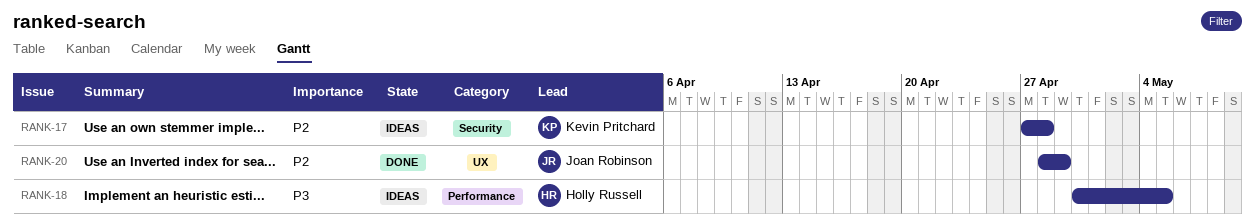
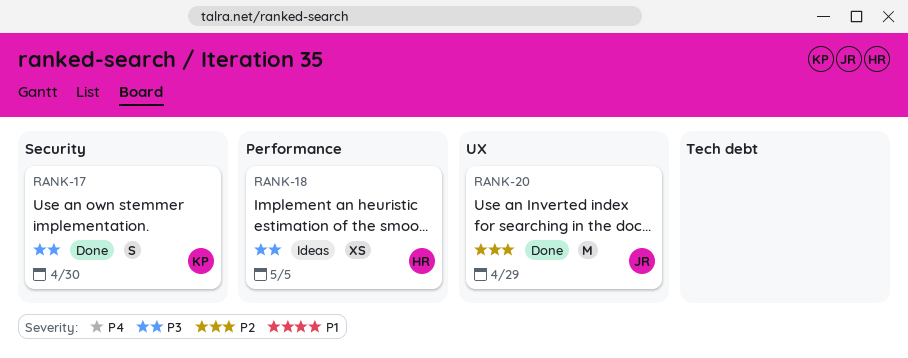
RANK-17, status: Ideas -> Done
RANK-17, priority: P2 -> P3
RANK-17, due: Apr 28 -> Apr 30

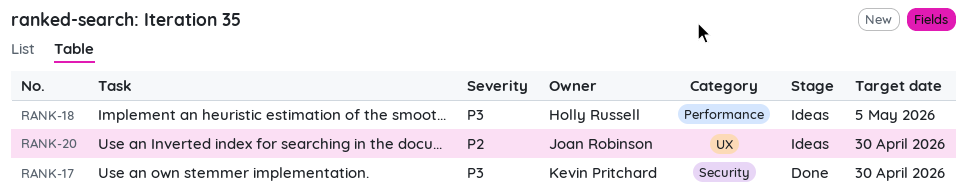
RANK-20, status: Done -> Ideas
RANK-20, due: Apr 29 -> Apr 30

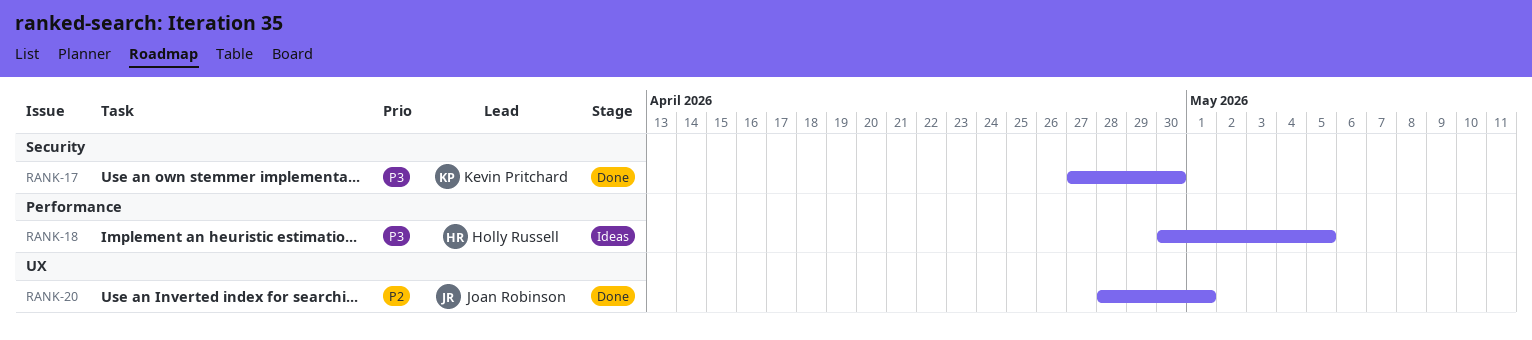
RANK-20, status: Ideas -> Done
RANK-20, due: Apr 30 -> May 1

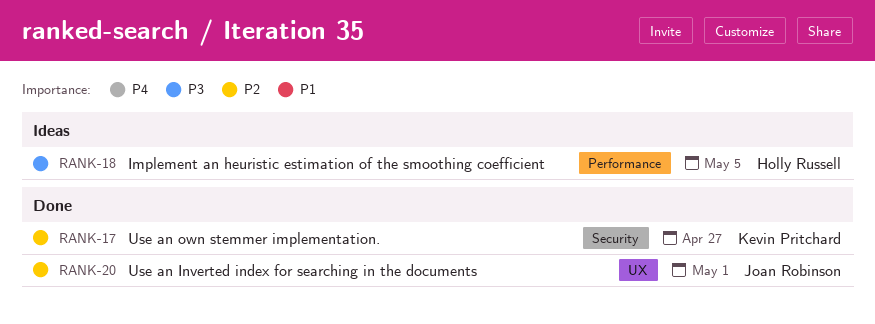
RANK-17, priority: P3 -> P2
RANK-17, due: Apr 30 -> Apr 27

